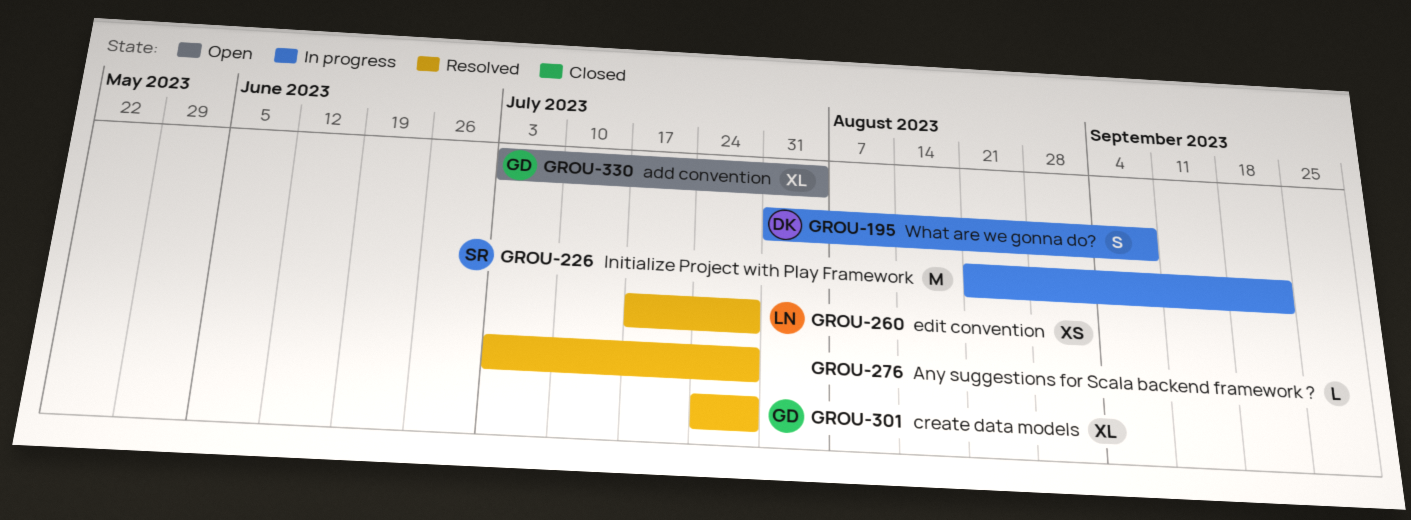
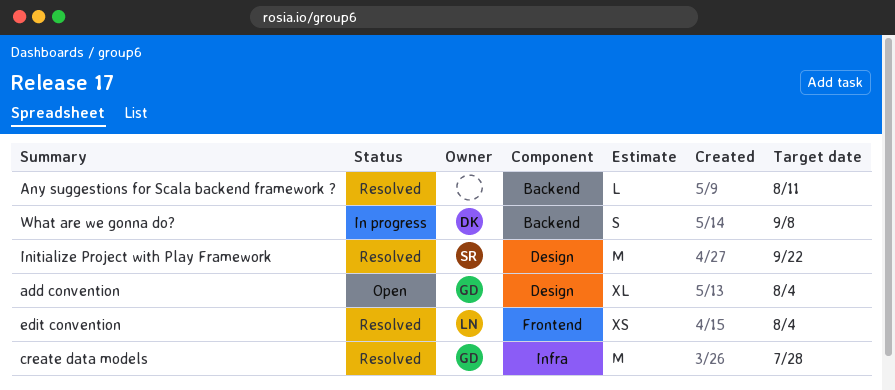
Any suggestions for Scala backend framework ?, due: Jul 28 -> Aug 11
create data models, estimate: XL -> M
edit convention, due: Jul 28 -> Aug 4
Initialize Project with Play Framework, status: In progress -> Resolved

